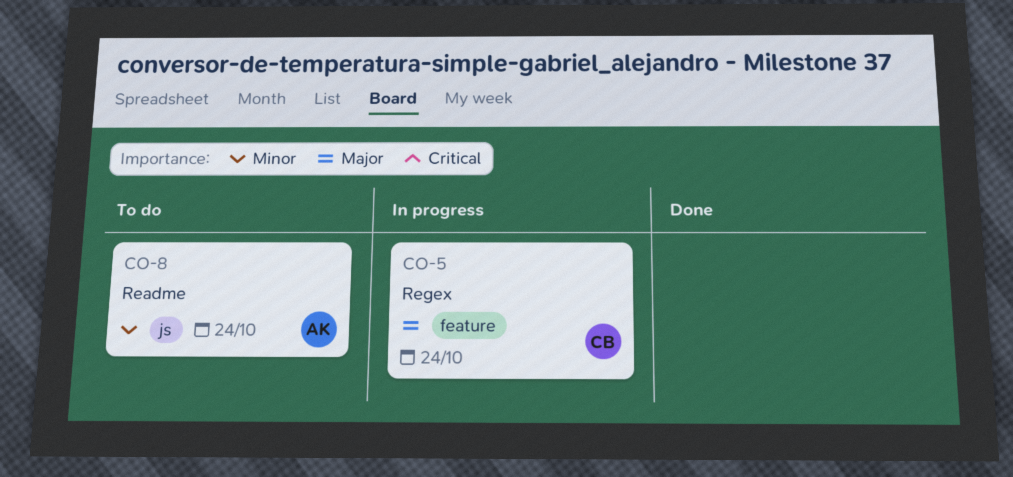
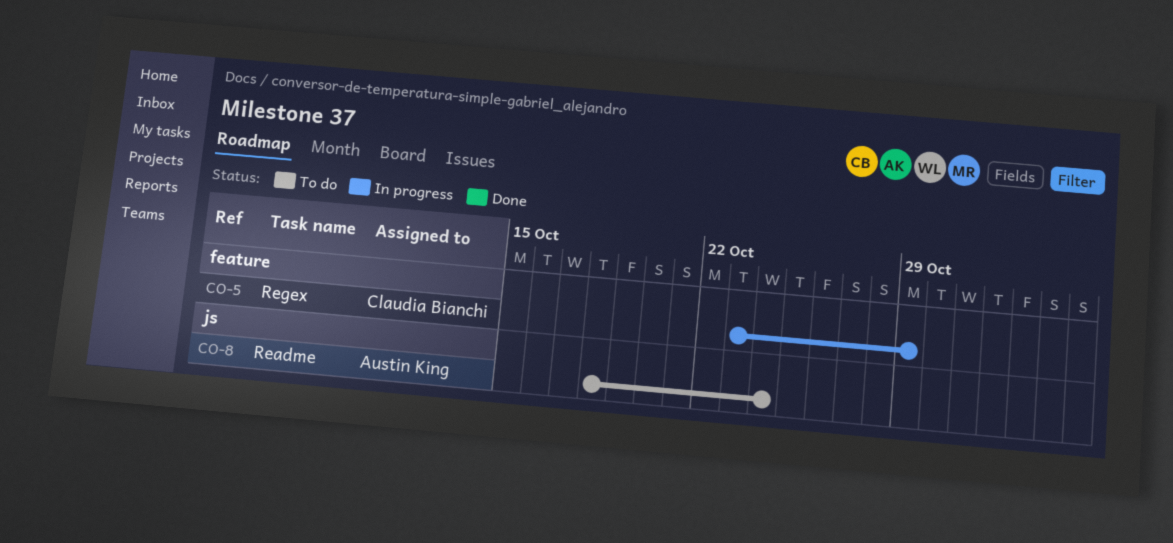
CO-5, due: Oct 24 -> Oct 29

